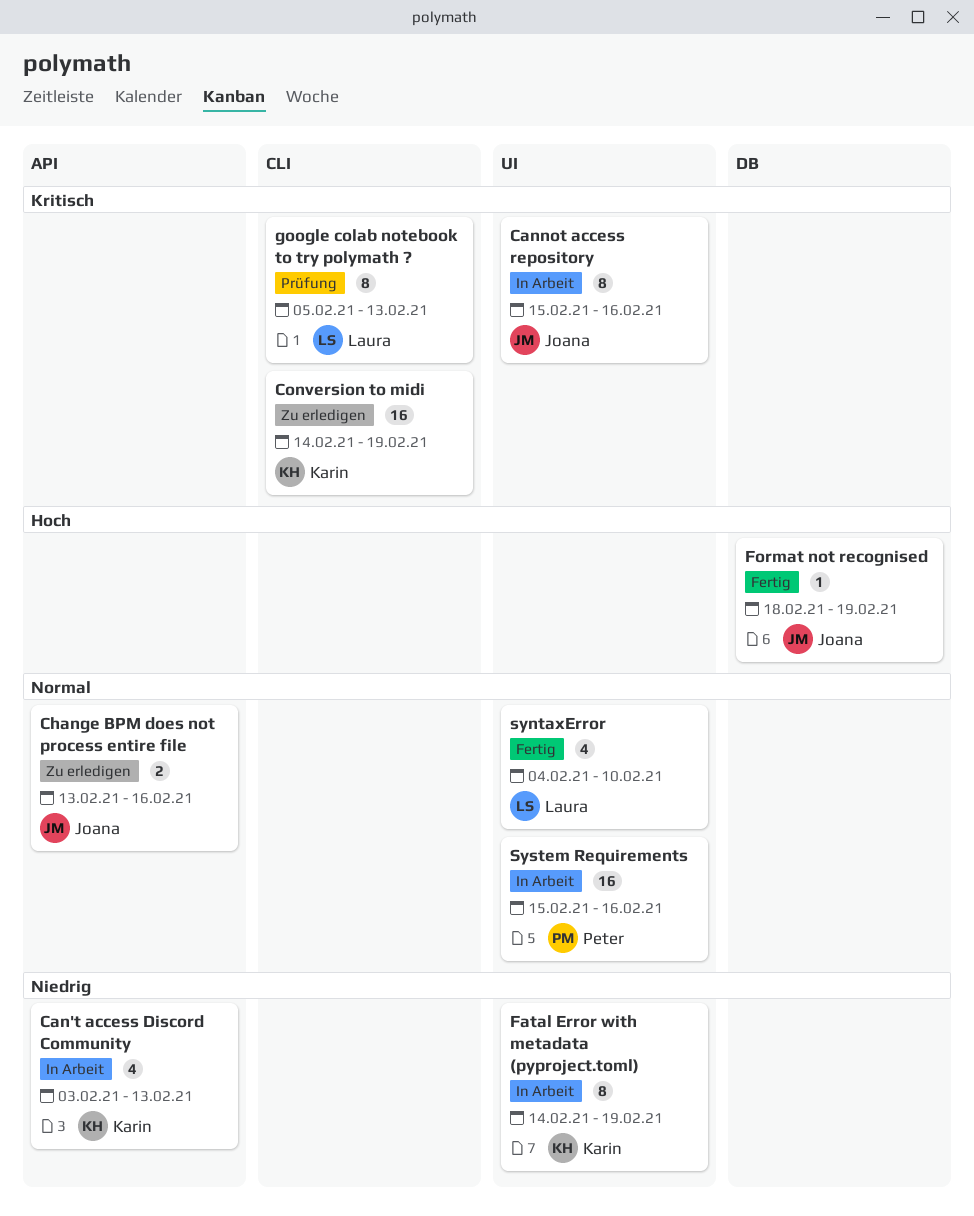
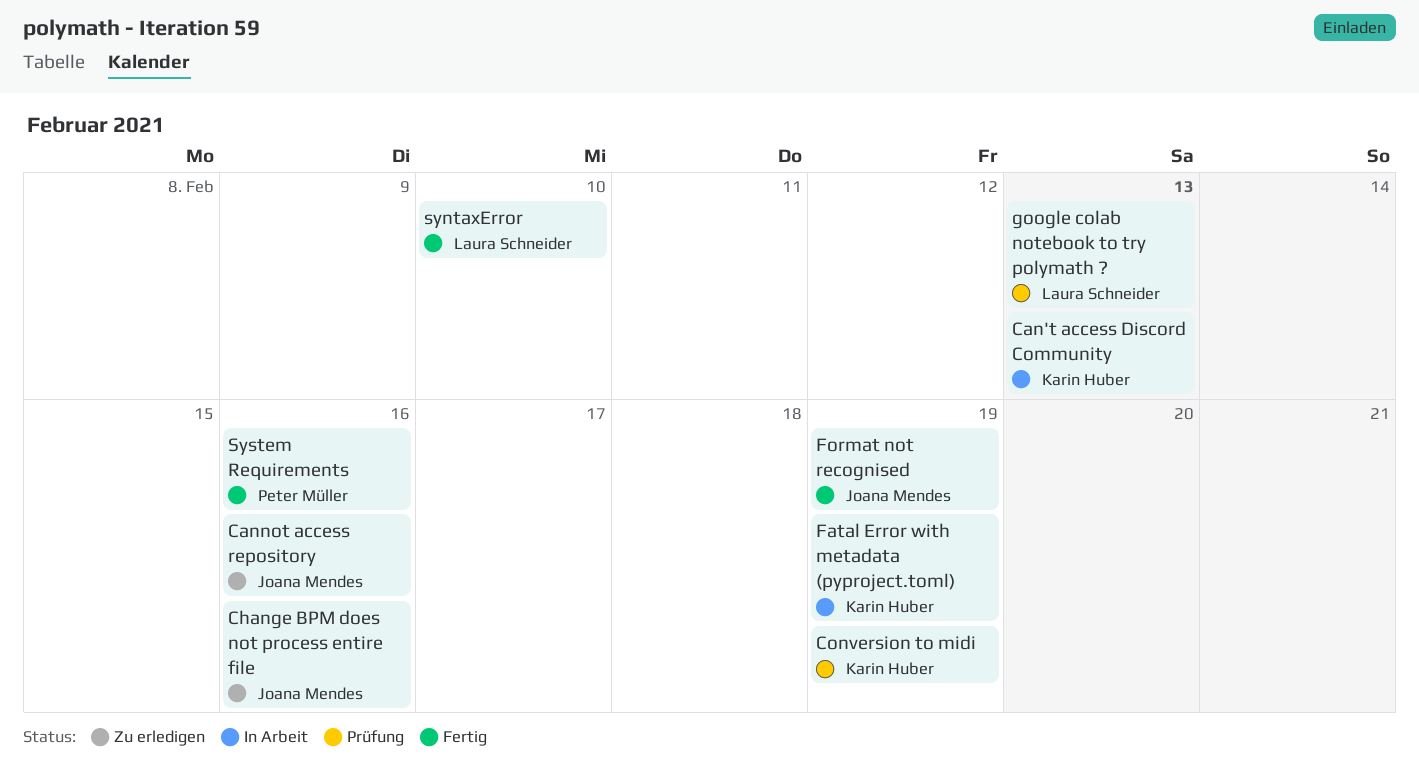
Cannot access repository, status: In Arbeit -> Zu erledigen
Conversion to midi, status: Zu erledigen -> Prüfung
System Requirements, status: In Arbeit -> Fertig

